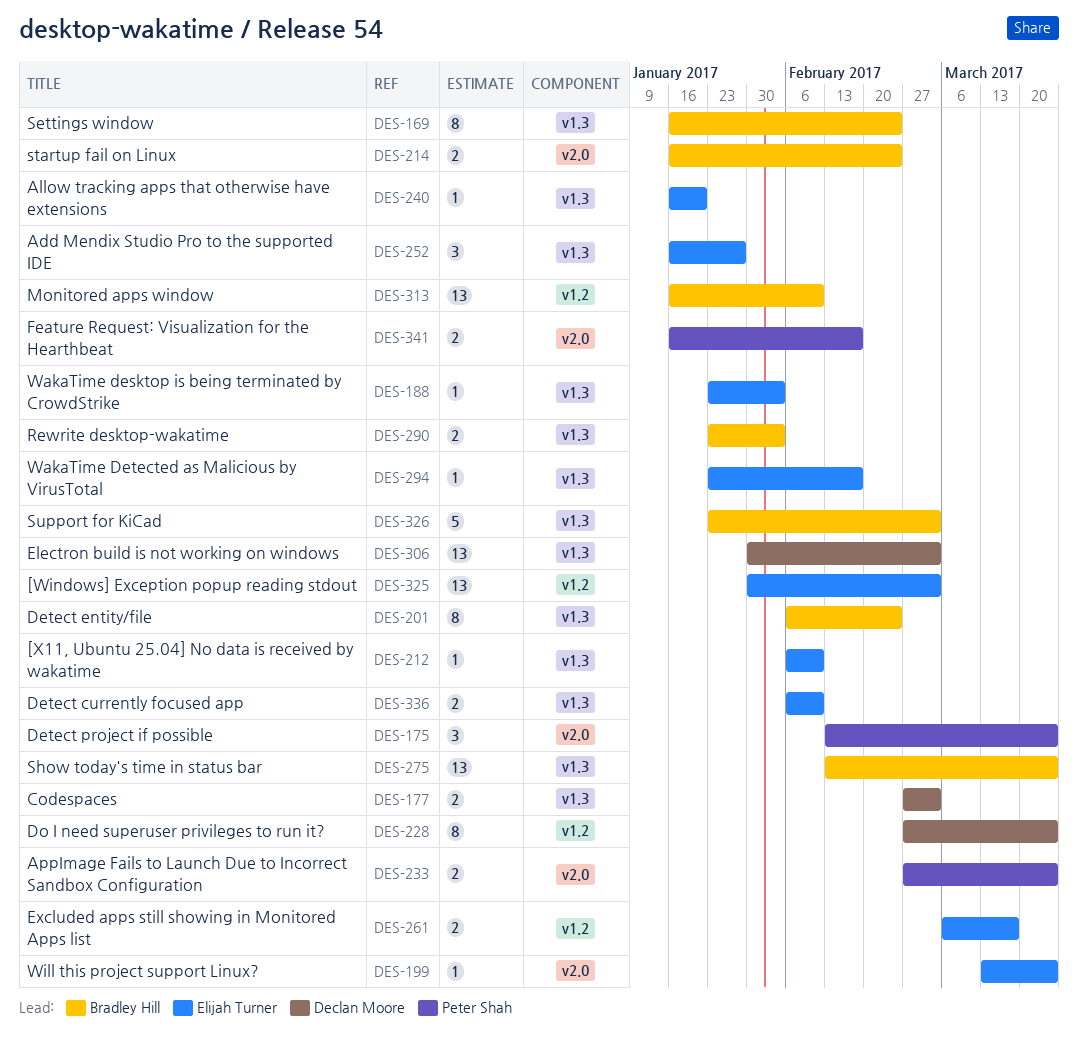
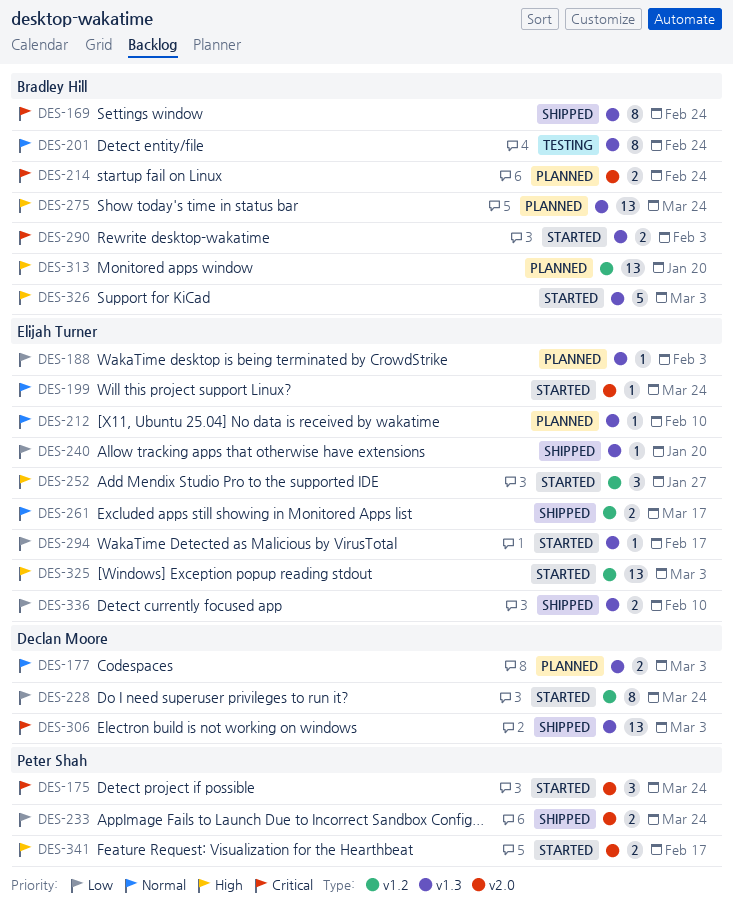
DES-252, label: v1.3 -> v1.2
DES-313, due: Feb 10 -> Jan 20

